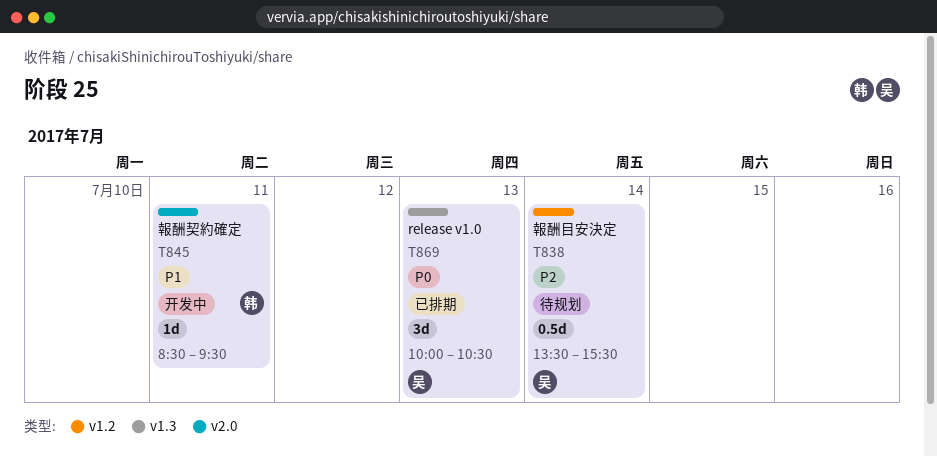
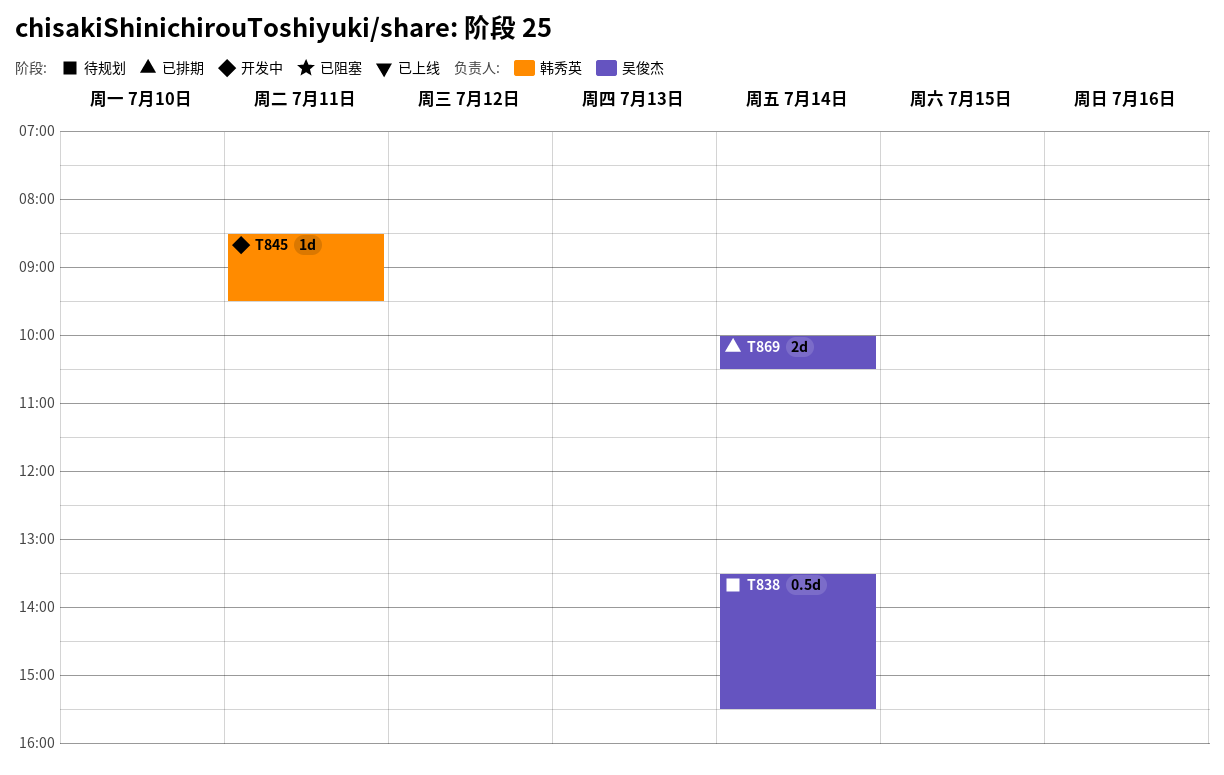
T869, estimate: 3d -> 2d
T869, day: Jul 13 -> Jul 14

